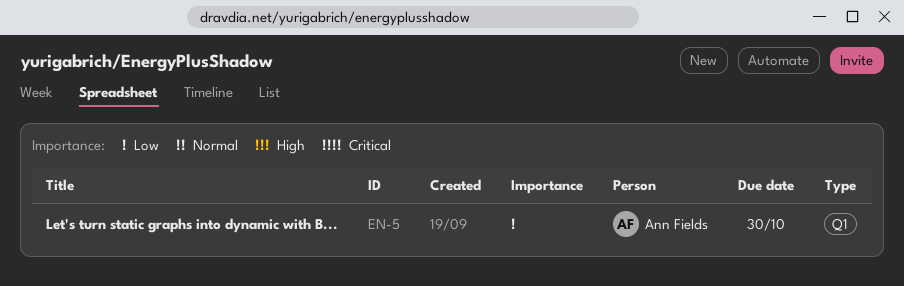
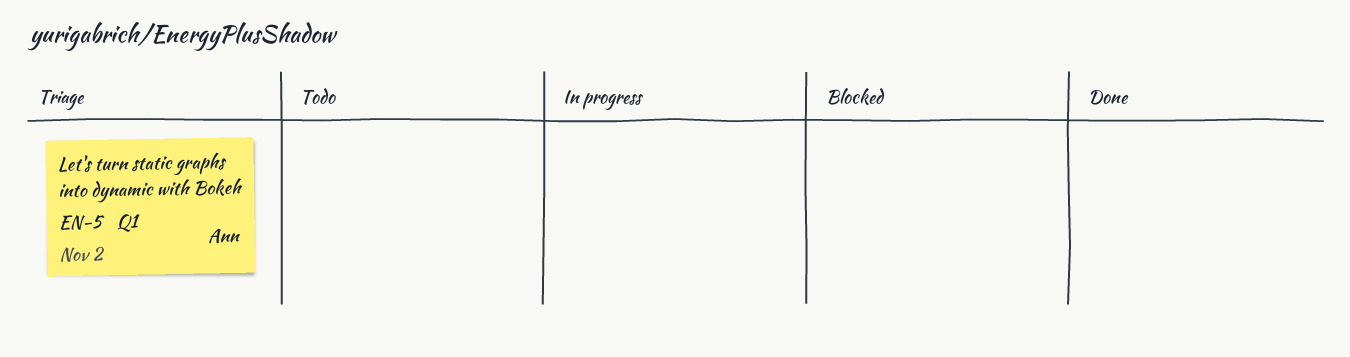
EN-5, due: Oct 30 -> Nov 2

